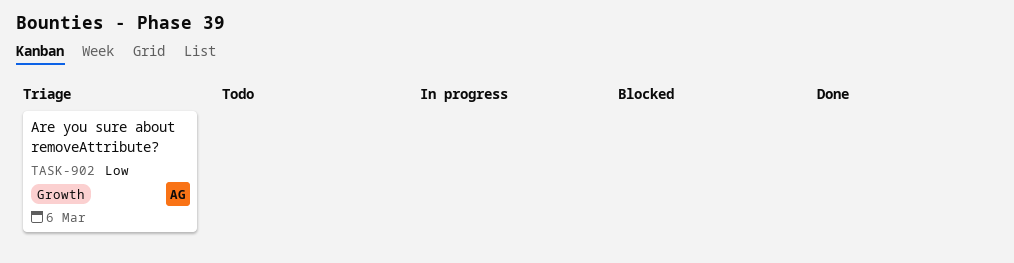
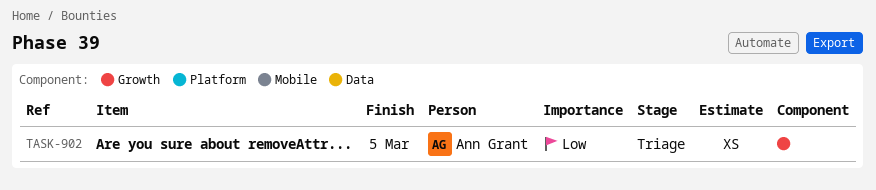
TASK-902, due: Mar 6 -> Mar 5

